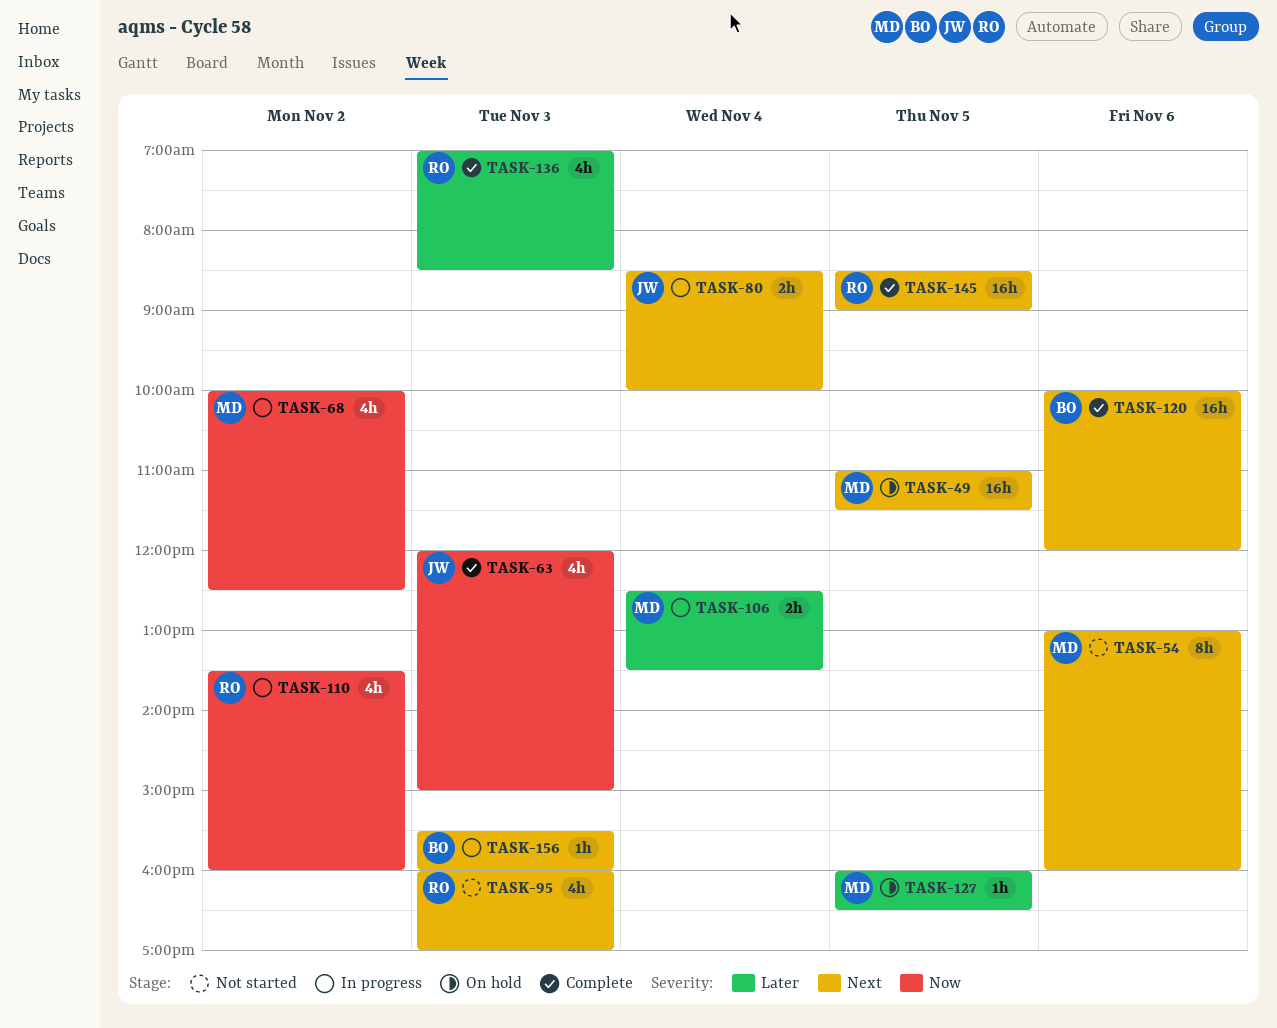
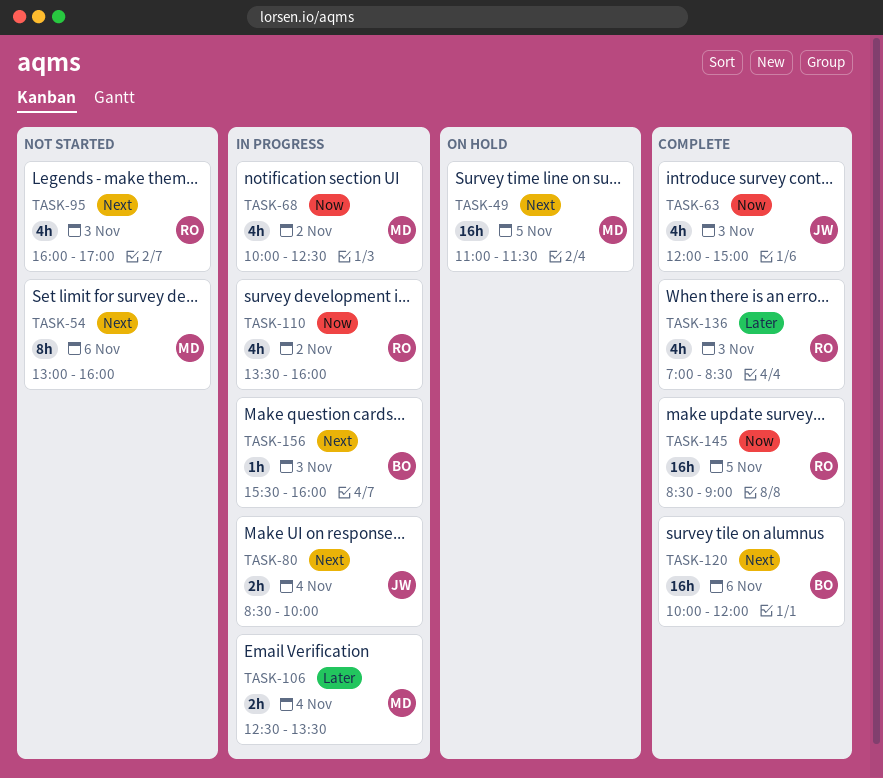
TASK-127: present -> none
TASK-145, priority: Next -> Now

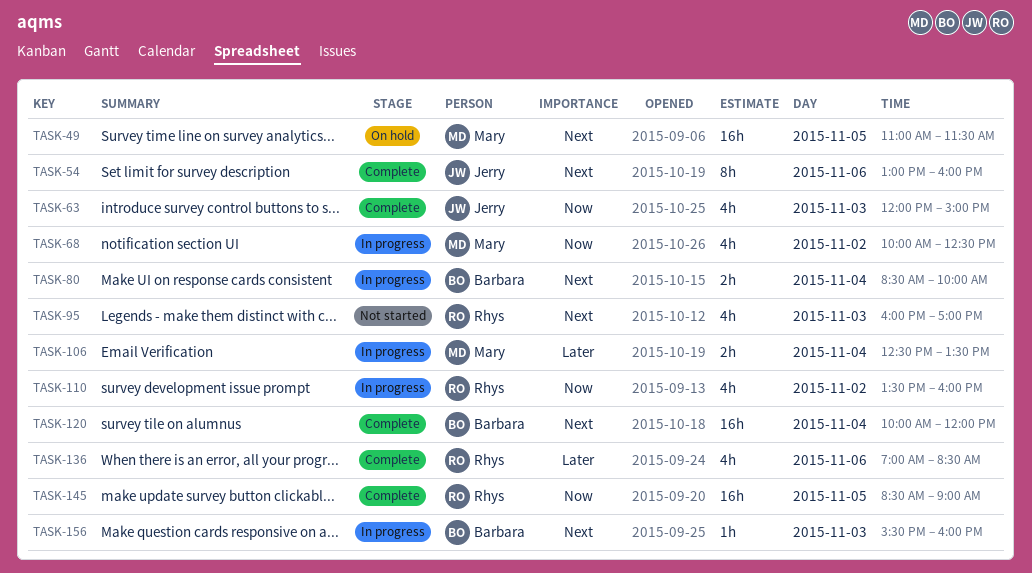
TASK-54, status: Not started -> Complete
TASK-54, owner: Mary -> Jerry
TASK-80, owner: Jerry -> Barbara
TASK-120, day: Nov 6 -> Nov 4
TASK-136, day: Nov 3 -> Nov 6

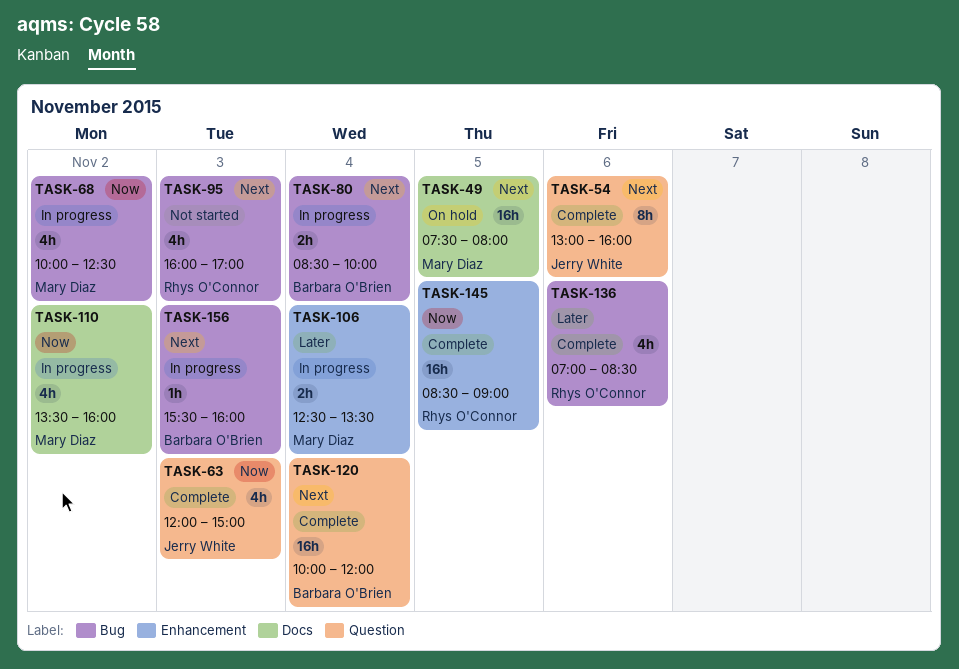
TASK-49, begins: 11:00 -> 07:30
TASK-49, ends: 11:30 -> 08:00
TASK-110, owner: Rhys O'Connor -> Mary Diaz

